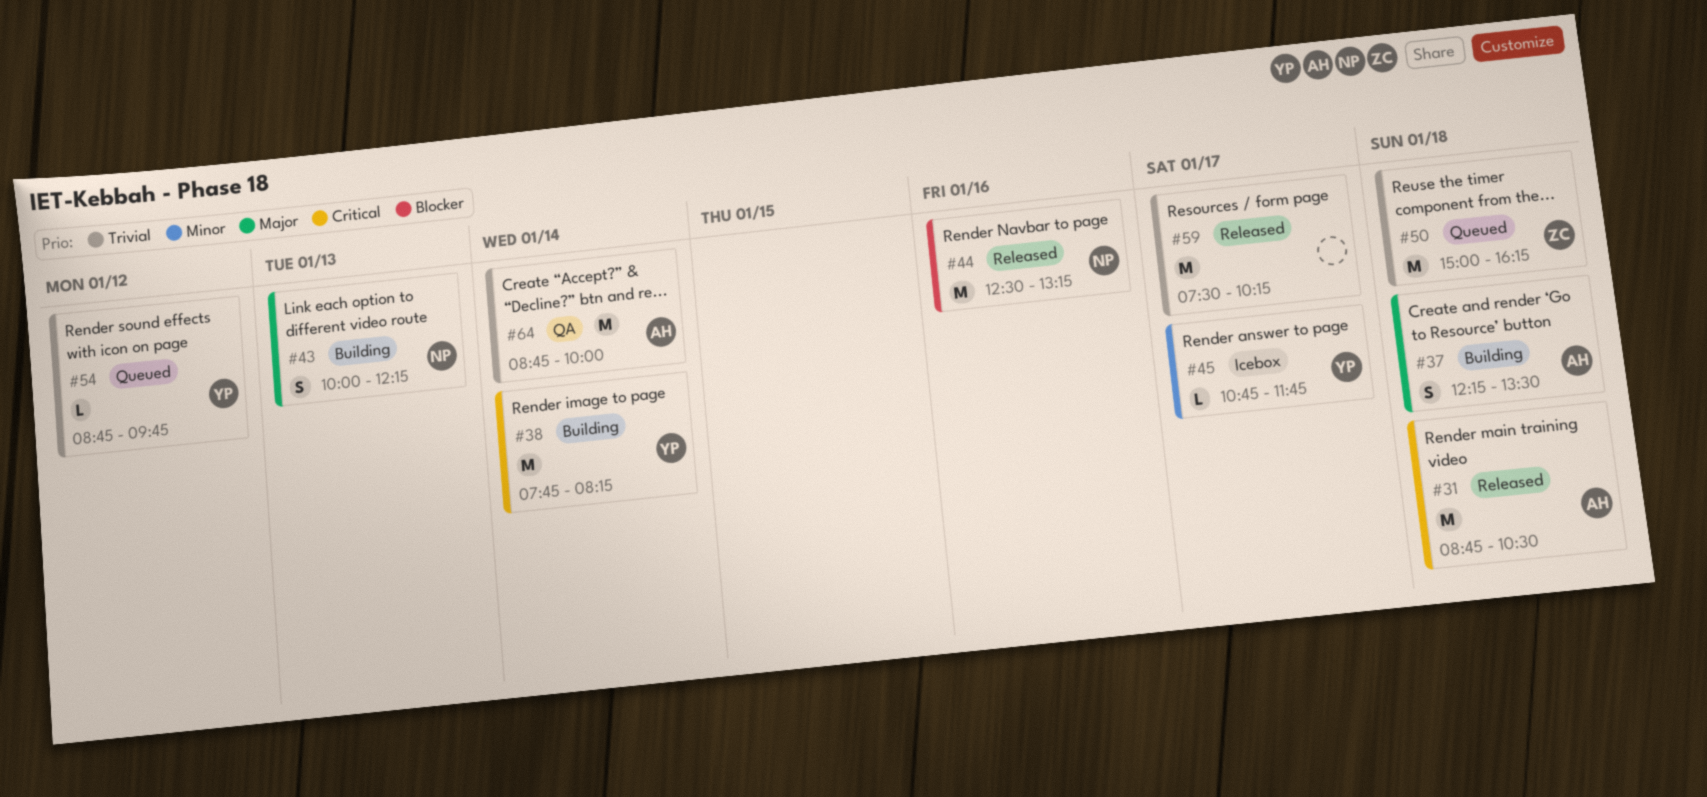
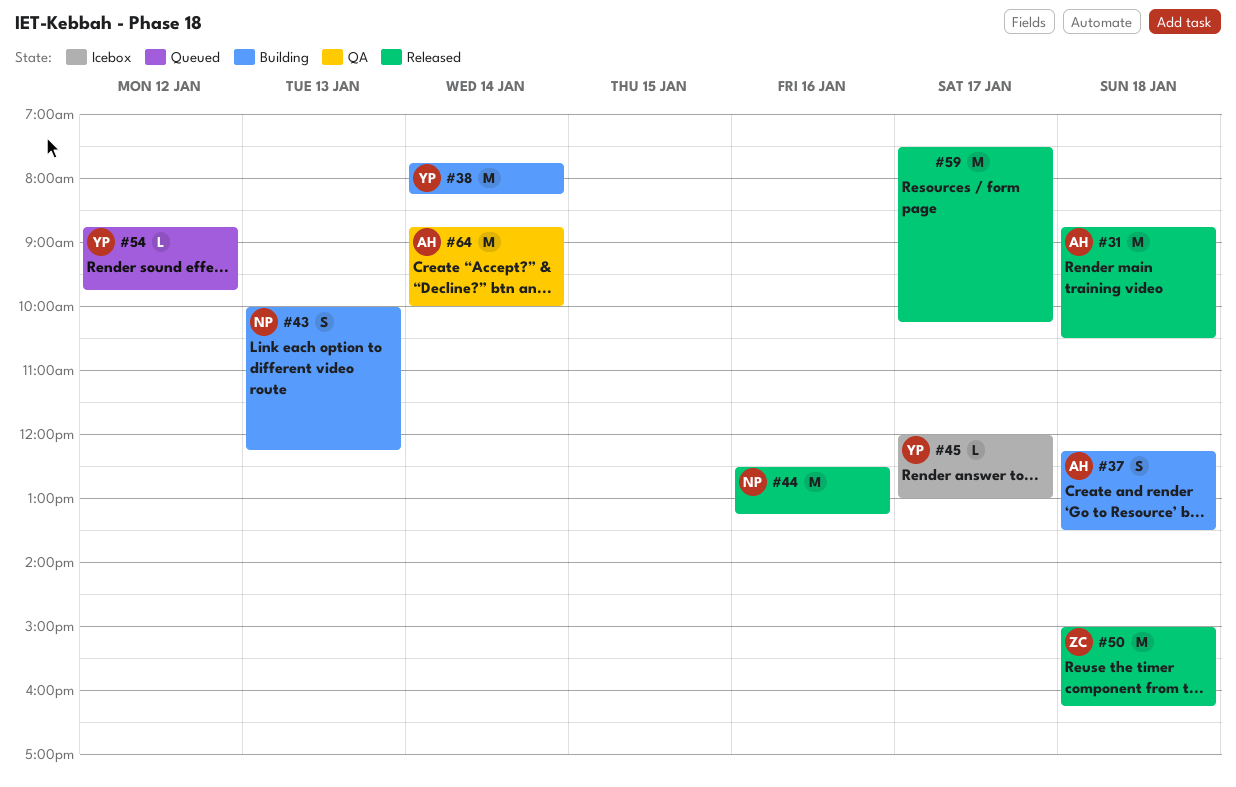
#45, begins: 10:45 -> 12:00
#45, ends: 11:45 -> 13:00
#50, status: Queued -> Released

